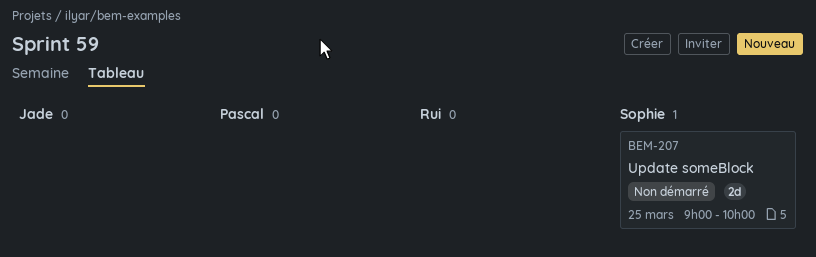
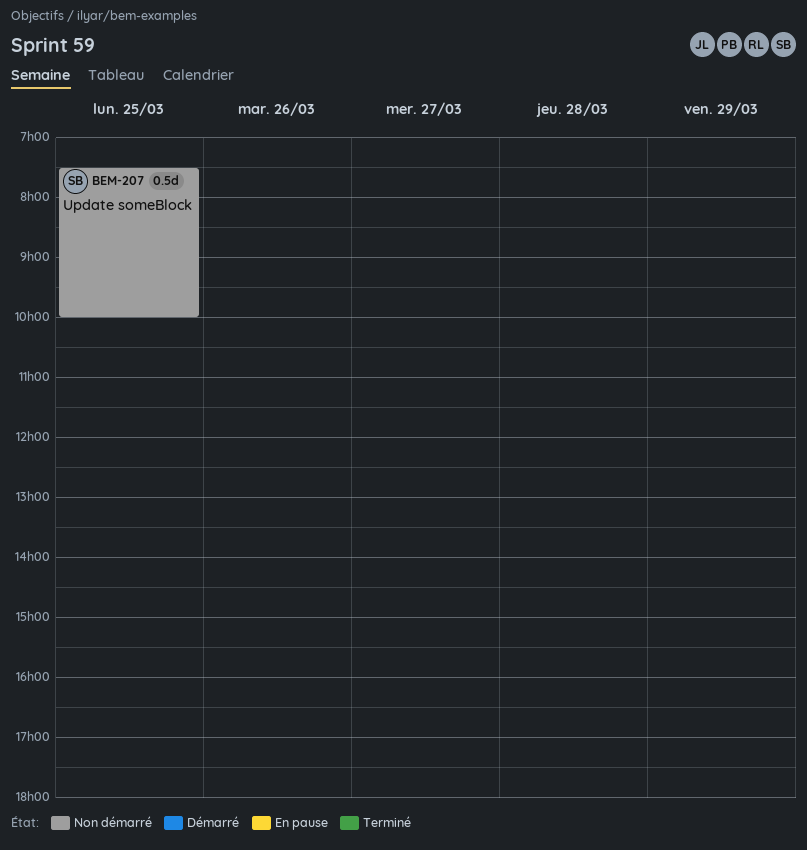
BEM-207, estimate: 2d -> 0.5d
BEM-207, begins: 09:00 -> 07:30

